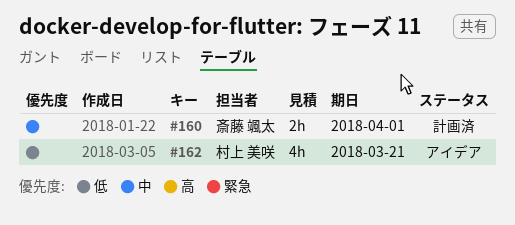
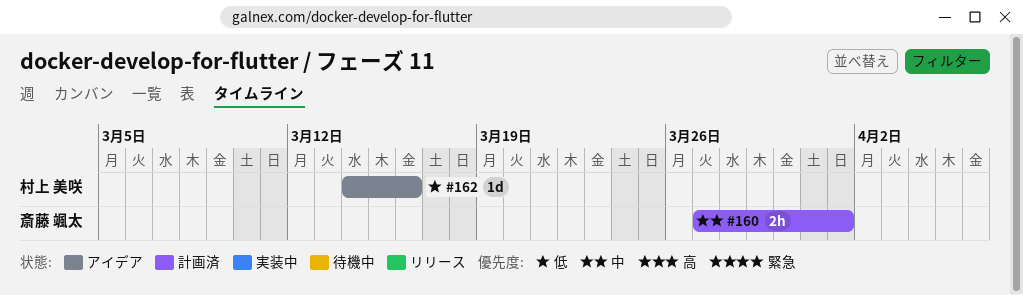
#162, estimate: 4h -> 1d
#162, due: Mar 21 -> Mar 16

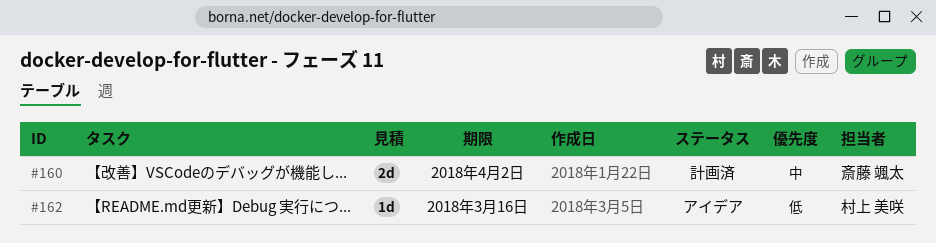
#160, estimate: 2h -> 2d
#160, due: Apr 1 -> Apr 2

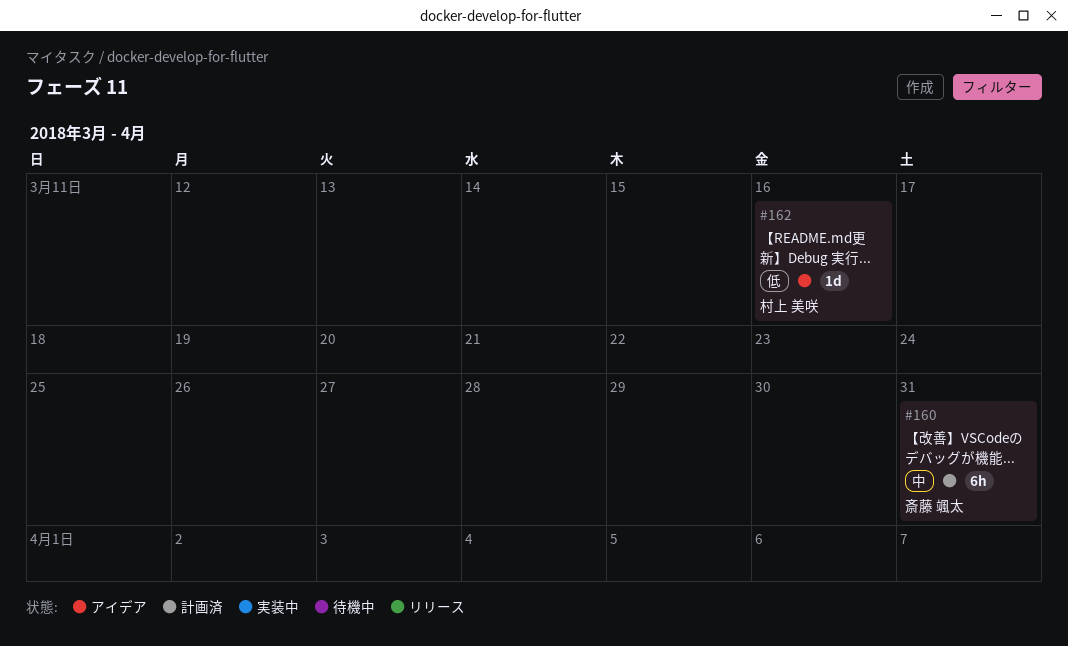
#160, estimate: 2d -> 6h
#160, due: Apr 2 -> Mar 31

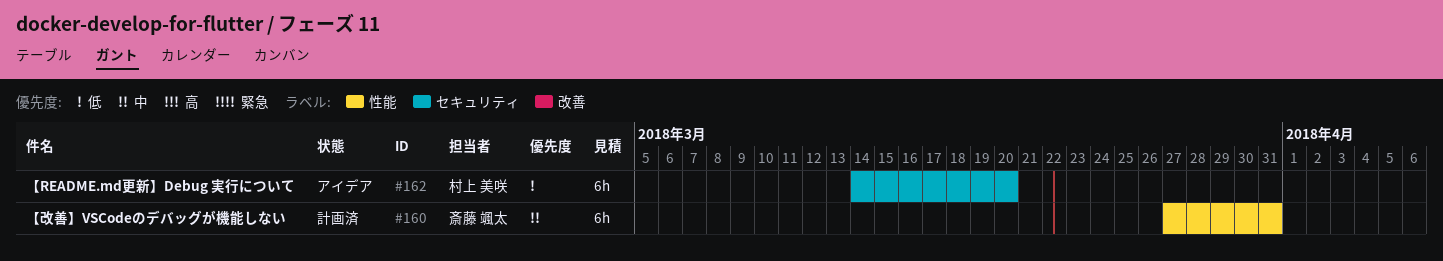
#162, estimate: 1d -> 6h
#162, due: Mar 16 -> Mar 20

